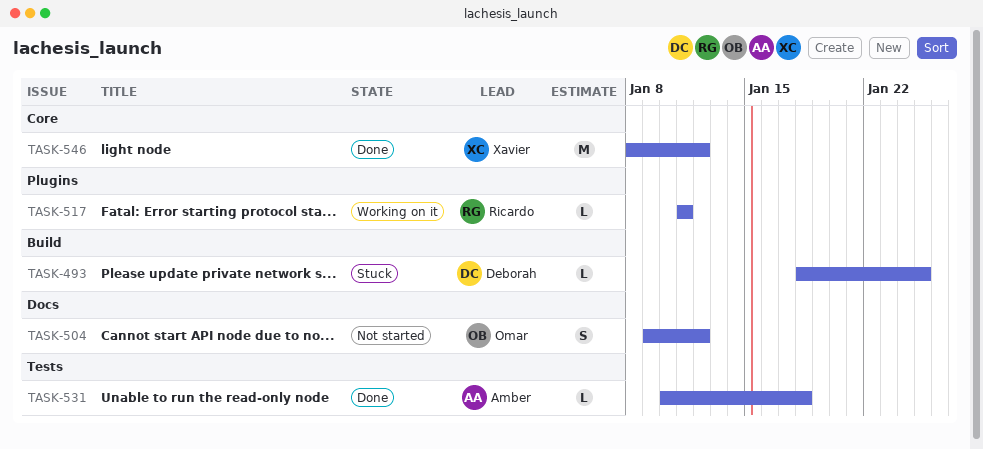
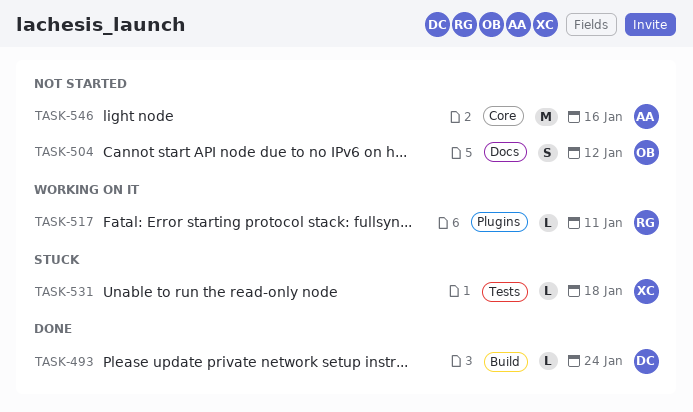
TASK-493, status: Stuck -> Done
TASK-493, due: Jan 25 -> Jan 24
TASK-531, status: Done -> Stuck
TASK-531, owner: Amber -> Xavier
TASK-546, status: Done -> Not started
TASK-546, owner: Xavier -> Amber
TASK-546, due: Jan 12 -> Jan 16

